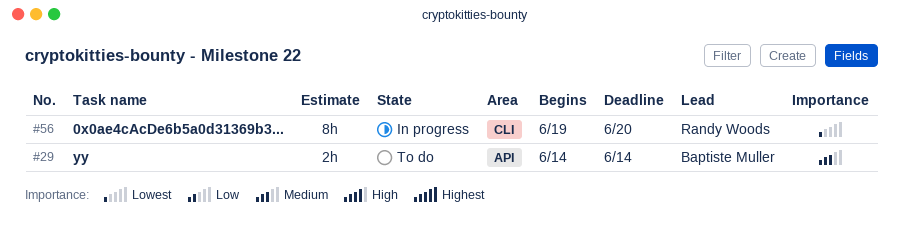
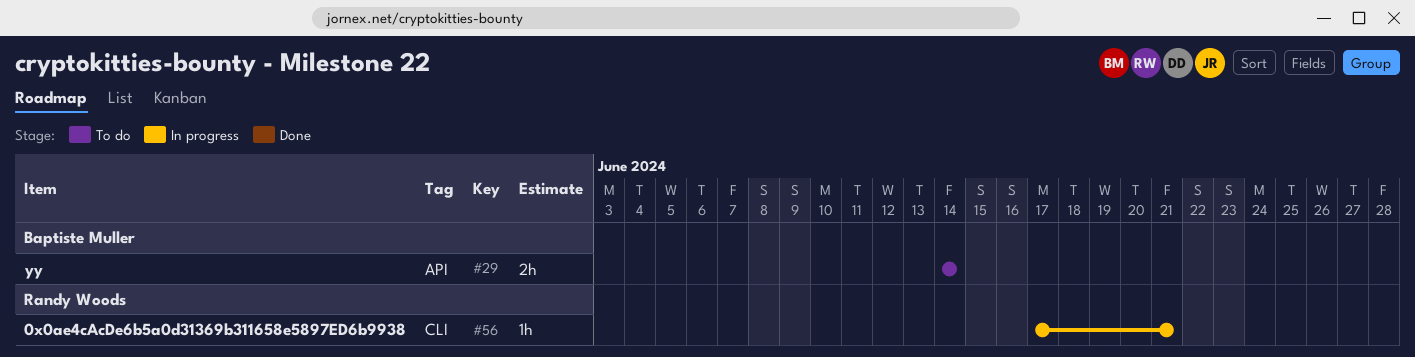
#56, estimate: 8h -> 1h
#56, start: Jun 19 -> Jun 17
#56, due: Jun 20 -> Jun 21

